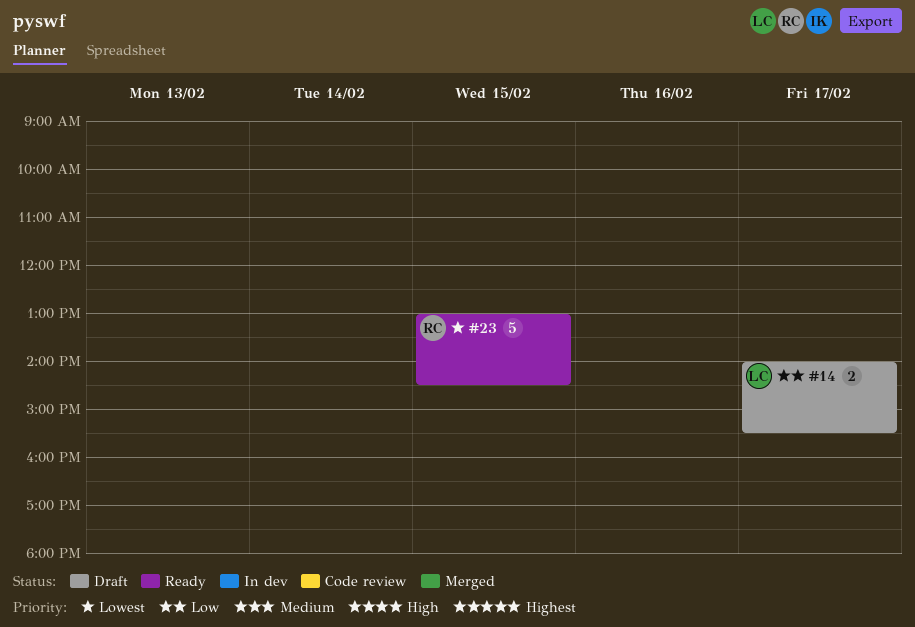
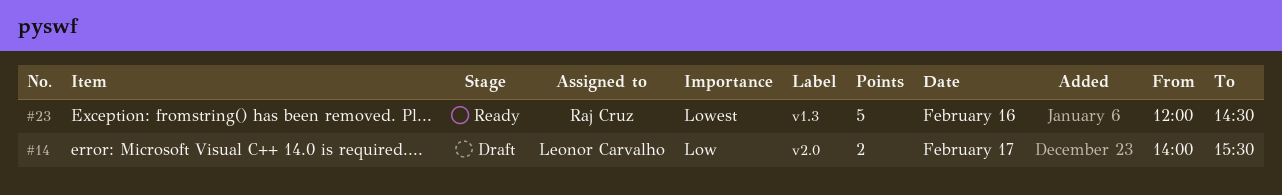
#23, day: Feb 15 -> Feb 16
#23, begins: 13:00 -> 12:00

